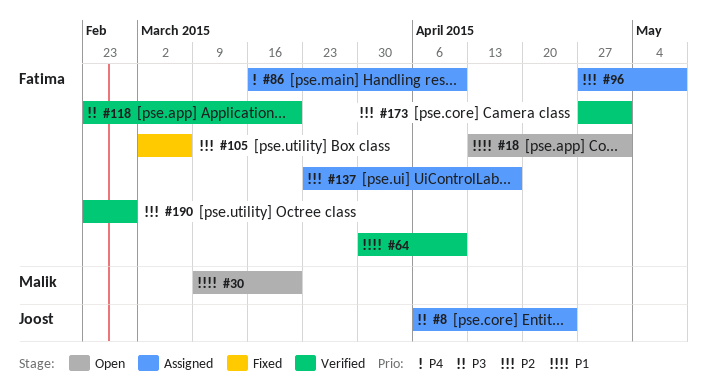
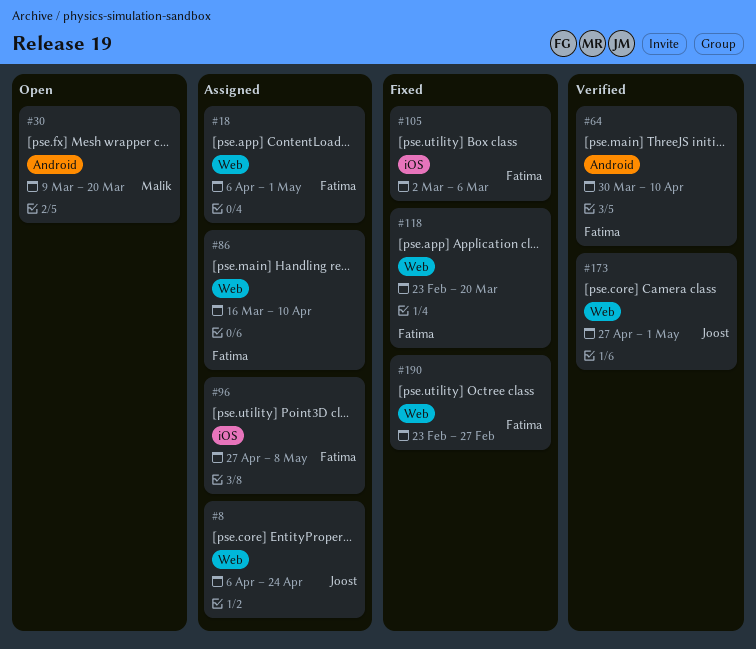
#18, status: Open -> Assigned
#18, start: Apr 13 -> Apr 6
#118, status: Verified -> Fixed
#137: present -> none
#173, owner: Fatima -> Joost
#190, status: Verified -> Fixed

